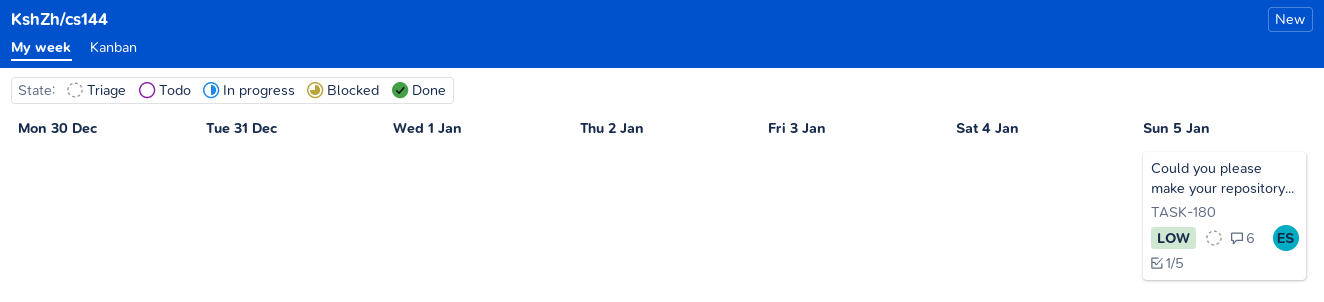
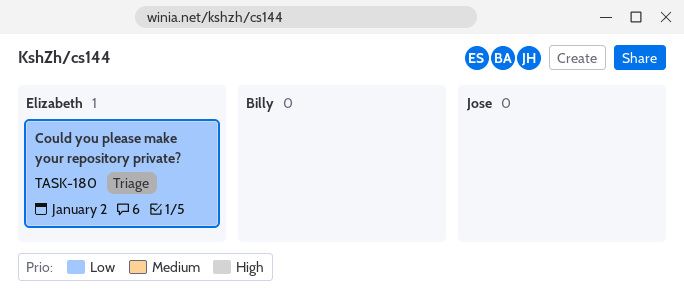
TASK-180, due: Jan 5 -> Jan 2

